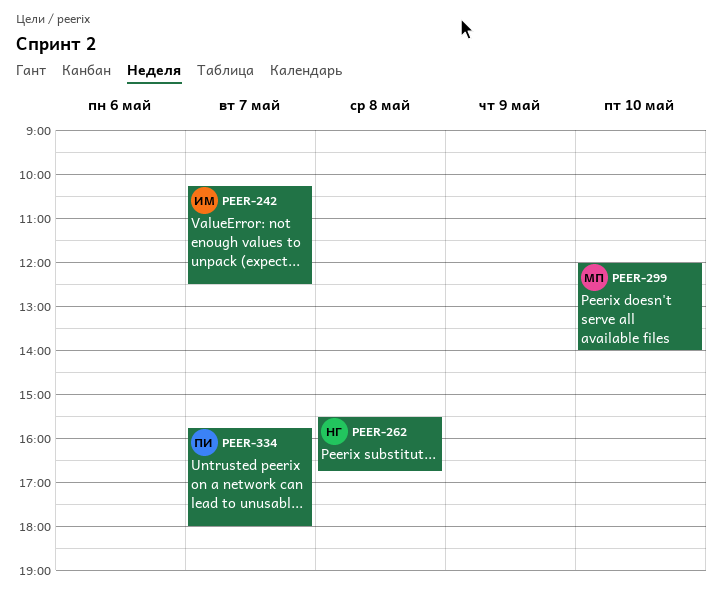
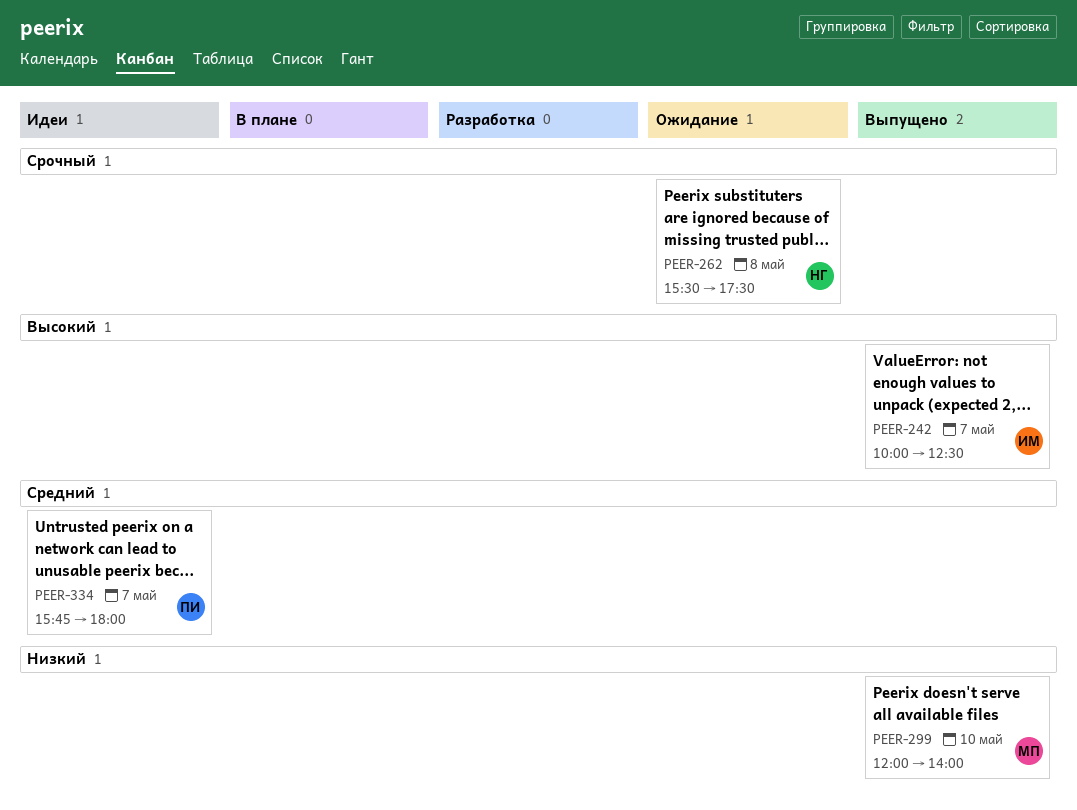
PEER-242, begins: 10:15 -> 10:00
PEER-262, ends: 16:45 -> 17:30

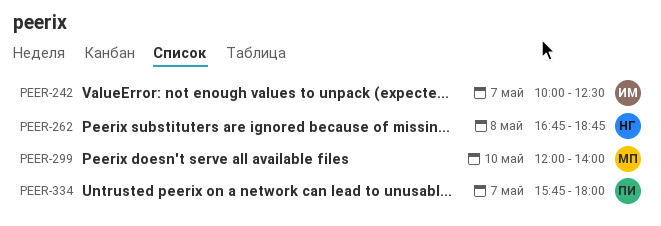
PEER-262, begins: 15:30 -> 16:45
PEER-262, ends: 17:30 -> 18:45

